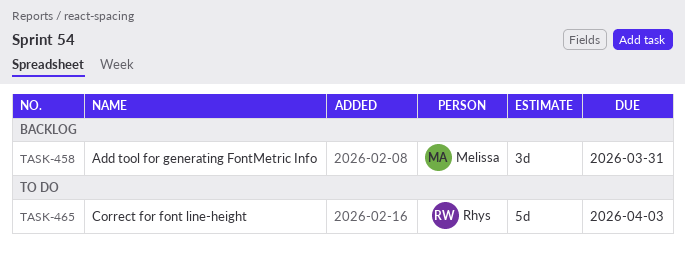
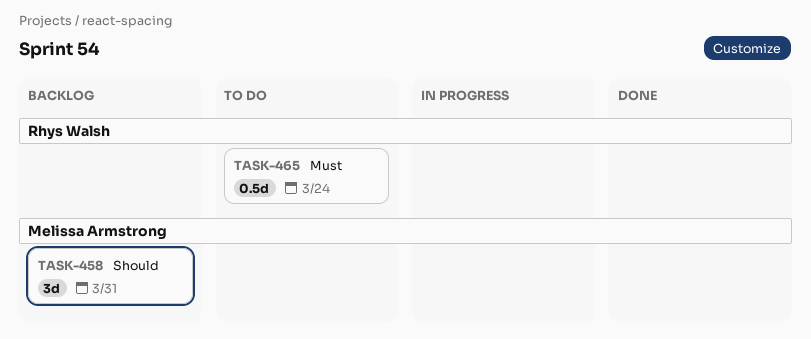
TASK-465, estimate: 5d -> 0.5d
TASK-465, due: Apr 3 -> Mar 24

